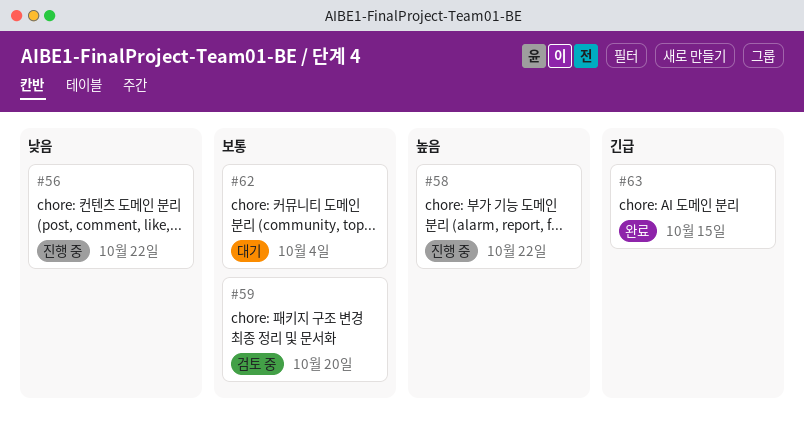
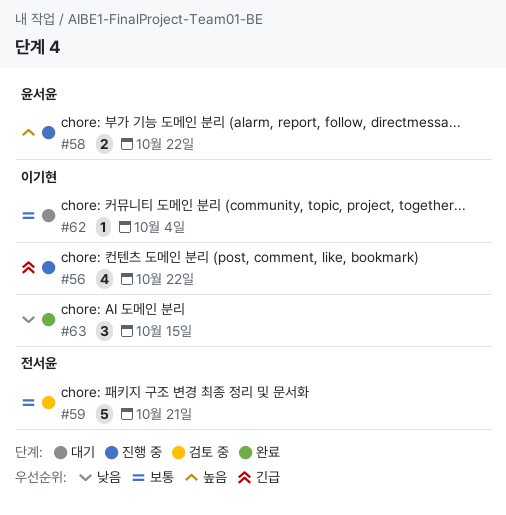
#56, priority: 낮음 -> 긴급
#59, due: Oct 20 -> Oct 21
#63, priority: 긴급 -> 낮음

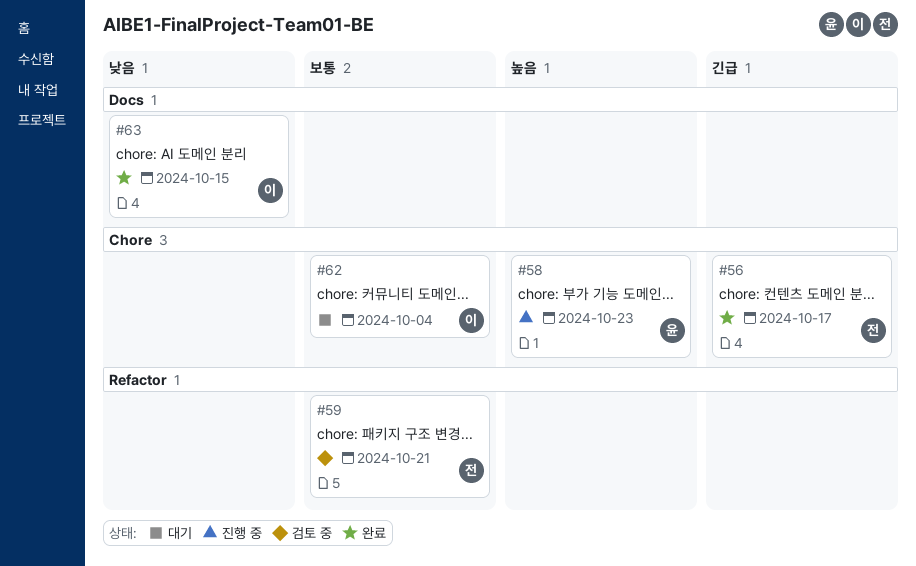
#56, status: 진행 중 -> 완료
#56, owner: 이기현 -> 전서윤
#56, due: Oct 22 -> Oct 17
#58, due: Oct 22 -> Oct 23

